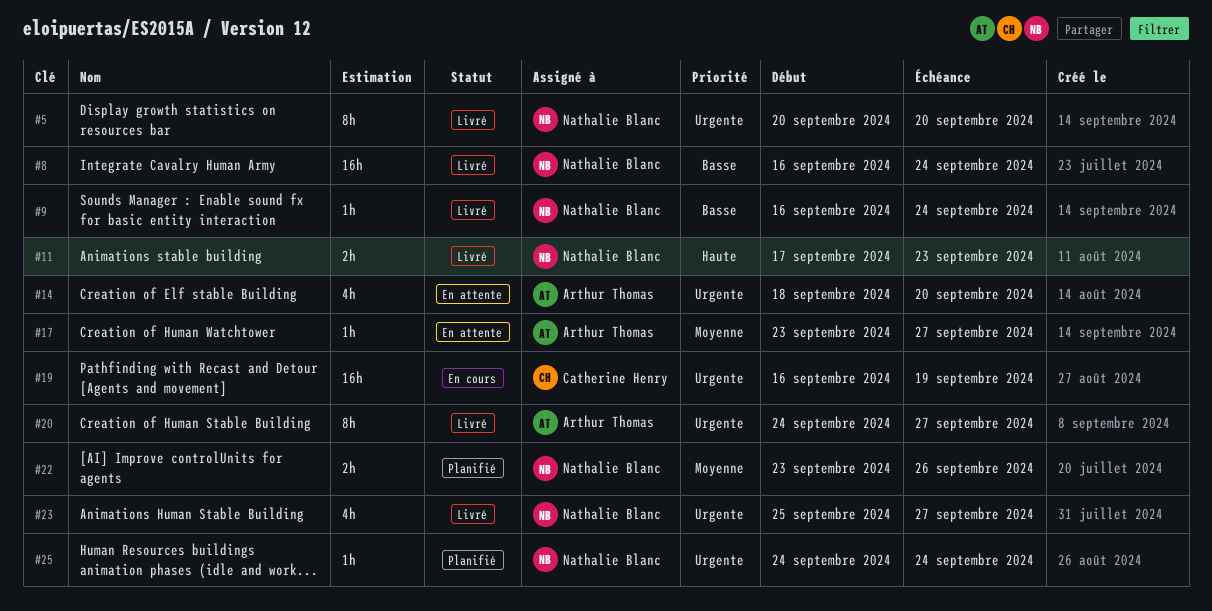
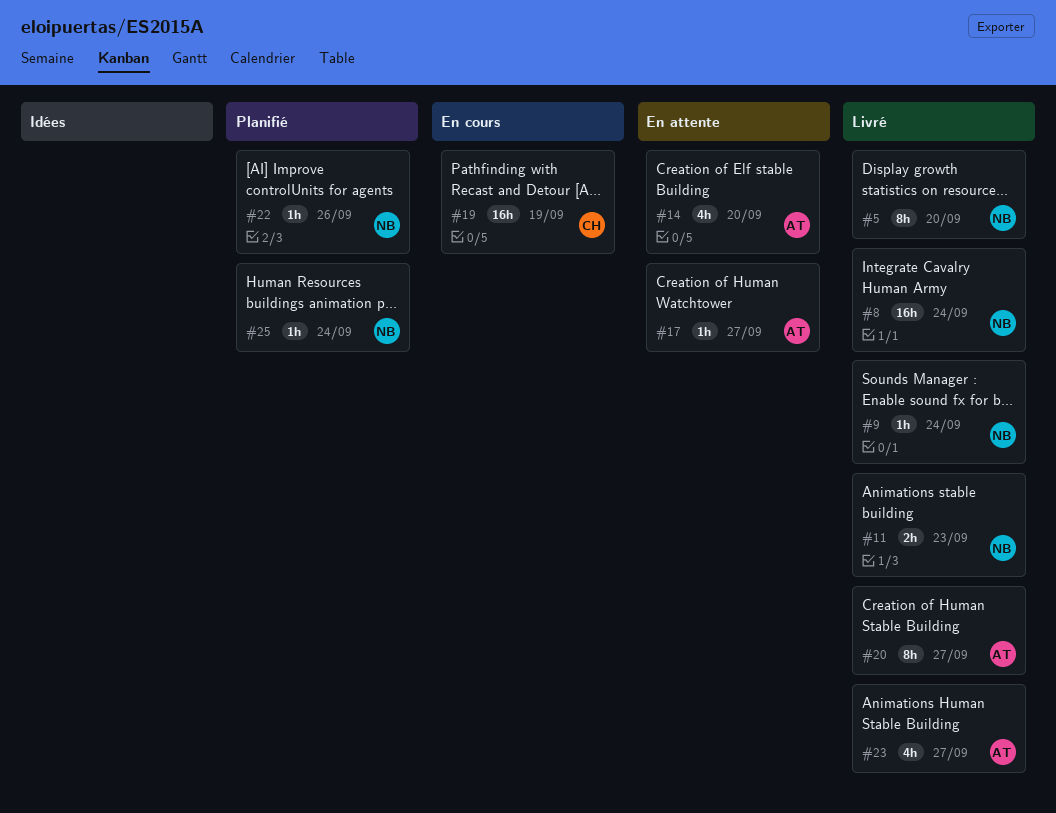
#22, estimate: 2h -> 1h
#23, owner: Nathalie Blanc -> Arthur Thomas

